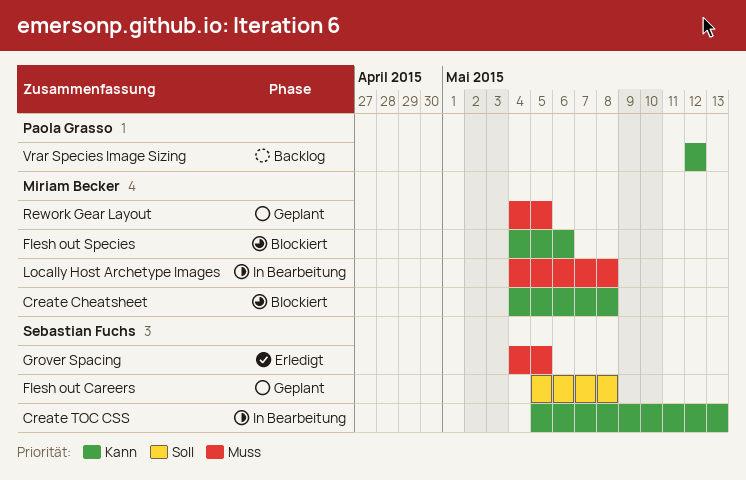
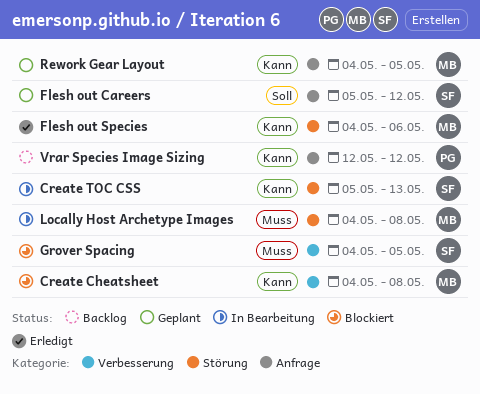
Flesh out Careers, due: May 8 -> May 12
Flesh out Species, status: Blockiert -> Erledigt
Grover Spacing, status: Erledigt -> Blockiert
Rework Gear Layout, priority: Muss -> Kann

